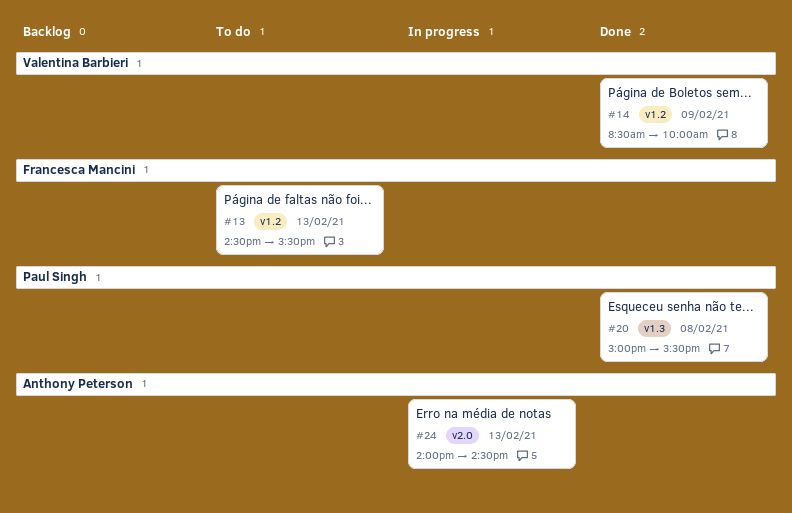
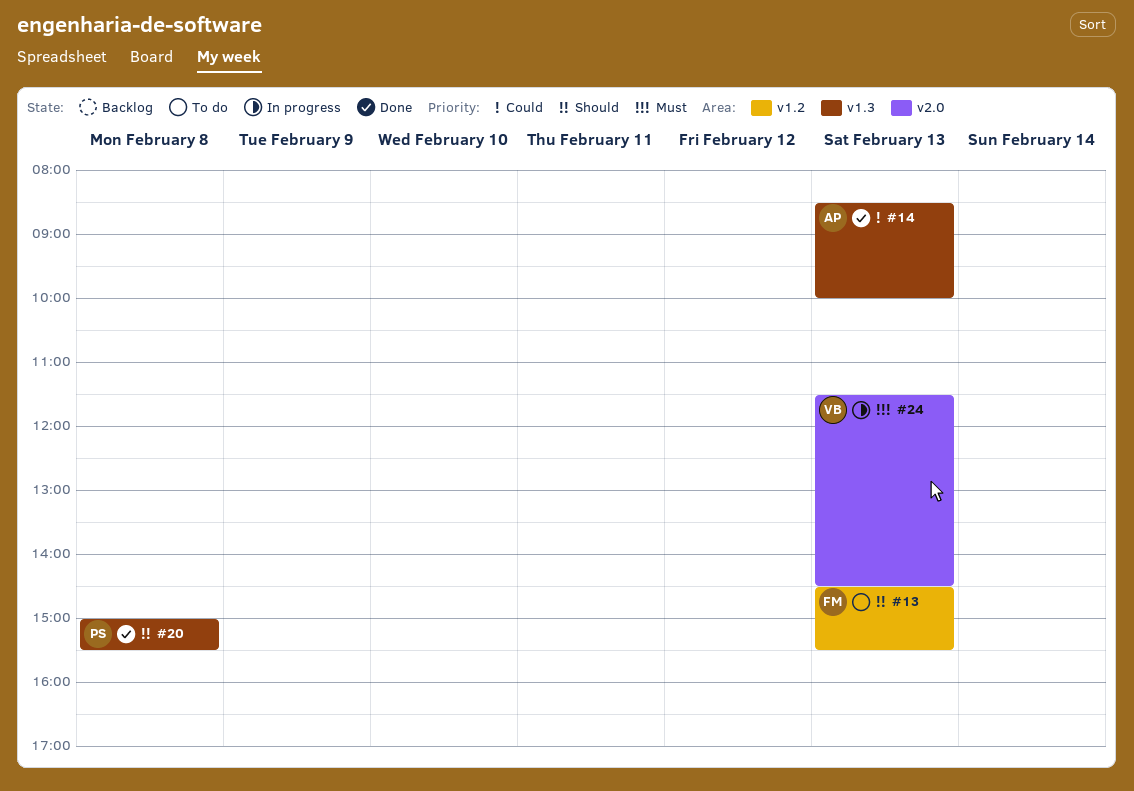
#14, owner: Valentina Barbieri -> Anthony Peterson
#14, label: v1.2 -> v1.3
#14, day: Feb 9 -> Feb 13
#24, owner: Anthony Peterson -> Valentina Barbieri
#24, begins: 14:00 -> 11:30

